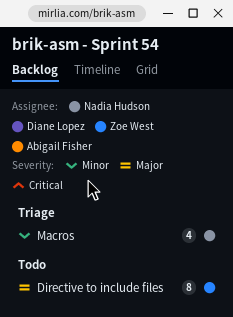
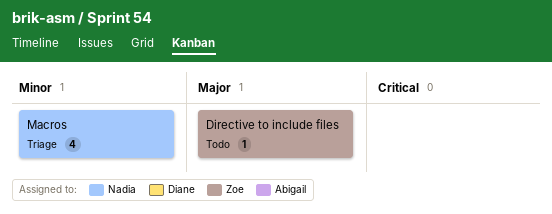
Directive to include files, estimate: 8 -> 1

